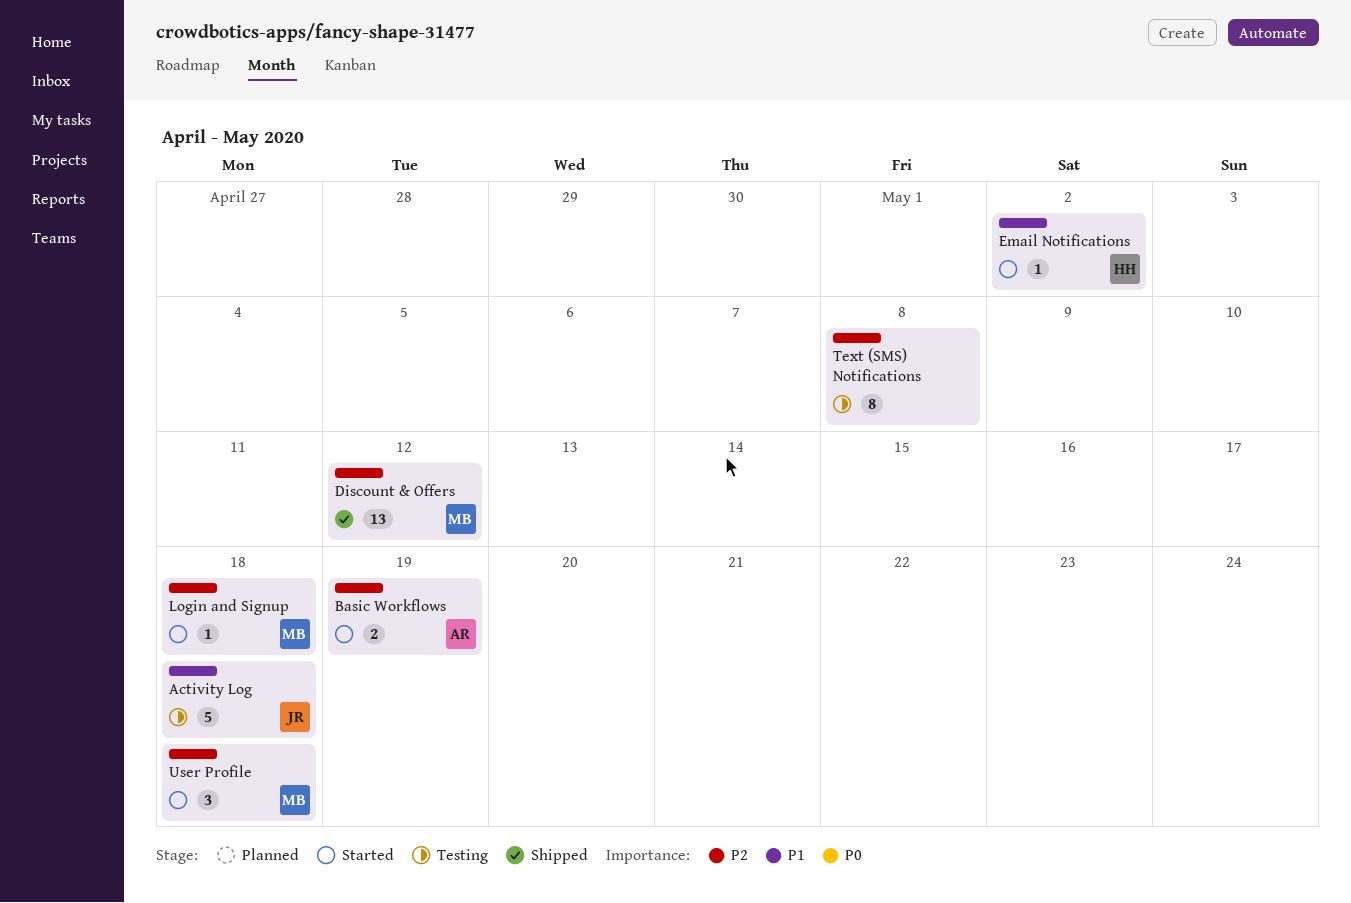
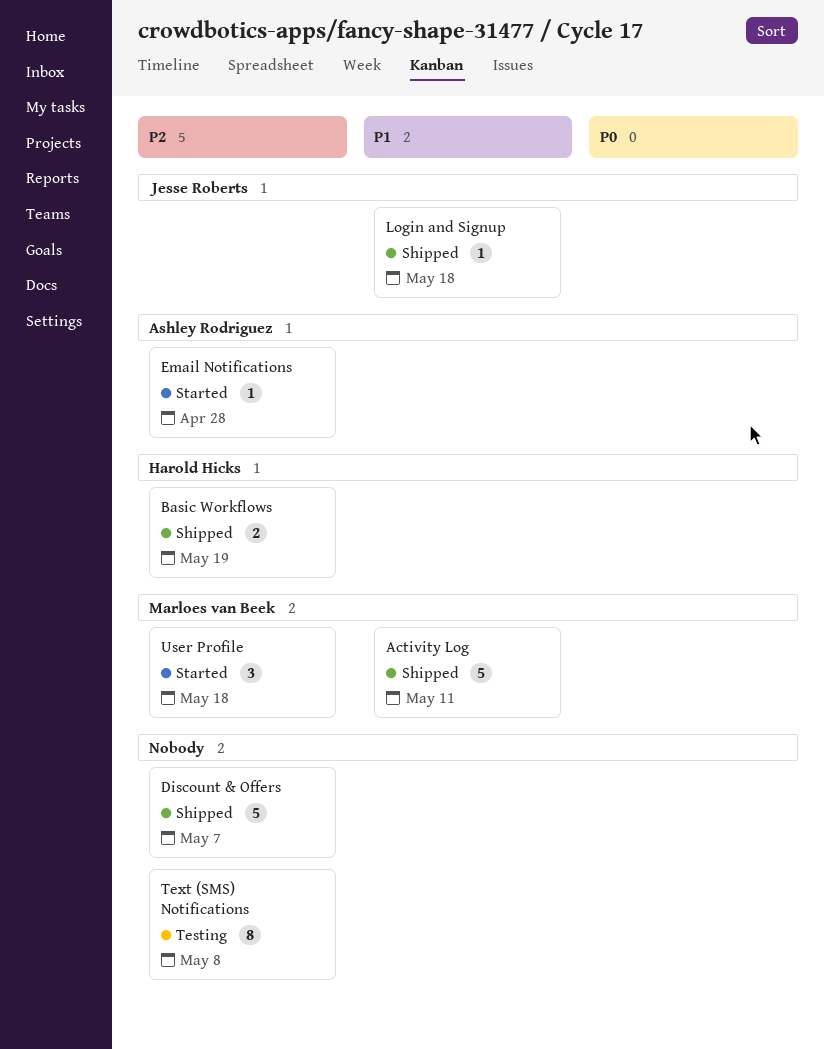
Activity Log, status: Testing -> Shipped
Activity Log, owner: Jesse Roberts -> Marloes van Beek
Activity Log, due: May 18 -> May 11
Basic Workflows, status: Started -> Shipped
Basic Workflows, owner: Ashley Rodriguez -> Harold Hicks
Discount & Offers, owner: Marloes van Beek -> none
Discount & Offers, estimate: 13 -> 5
Discount & Offers, due: May 12 -> May 7
Email Notifications, owner: Harold Hicks -> Ashley Rodriguez
Email Notifications, priority: P1 -> P2
Email Notifications, due: May 2 -> Apr 28
Login and Signup, status: Started -> Shipped
Login and Signup, owner: Marloes van Beek -> Jesse Roberts
Login and Signup, priority: P2 -> P1

